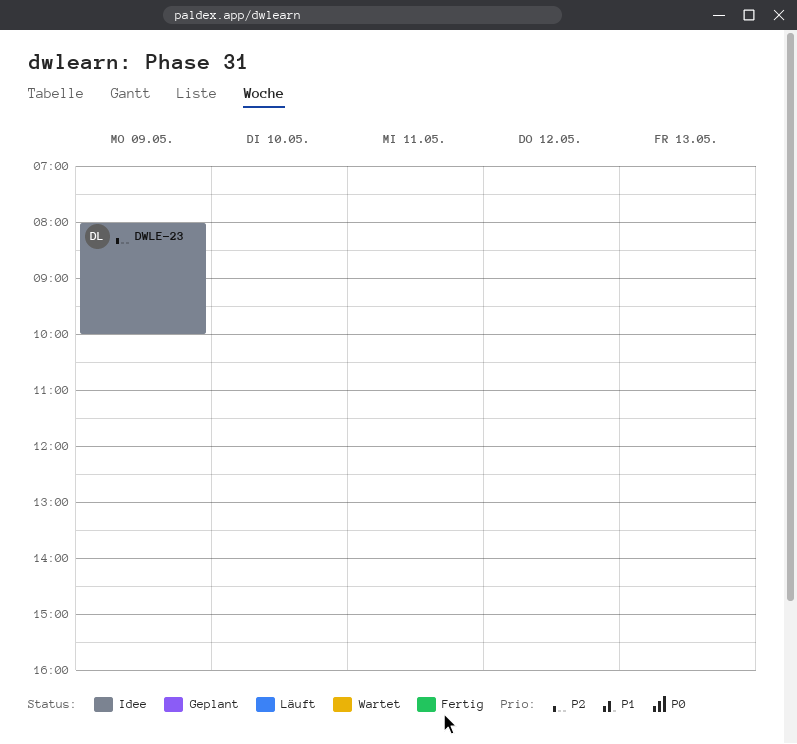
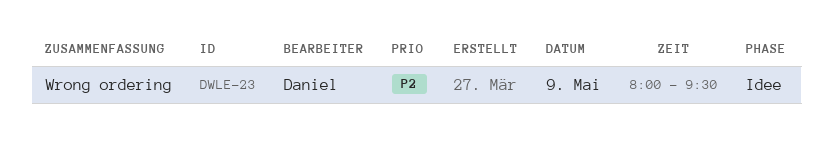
DWLE-23, ends: 10:00 -> 09:30

